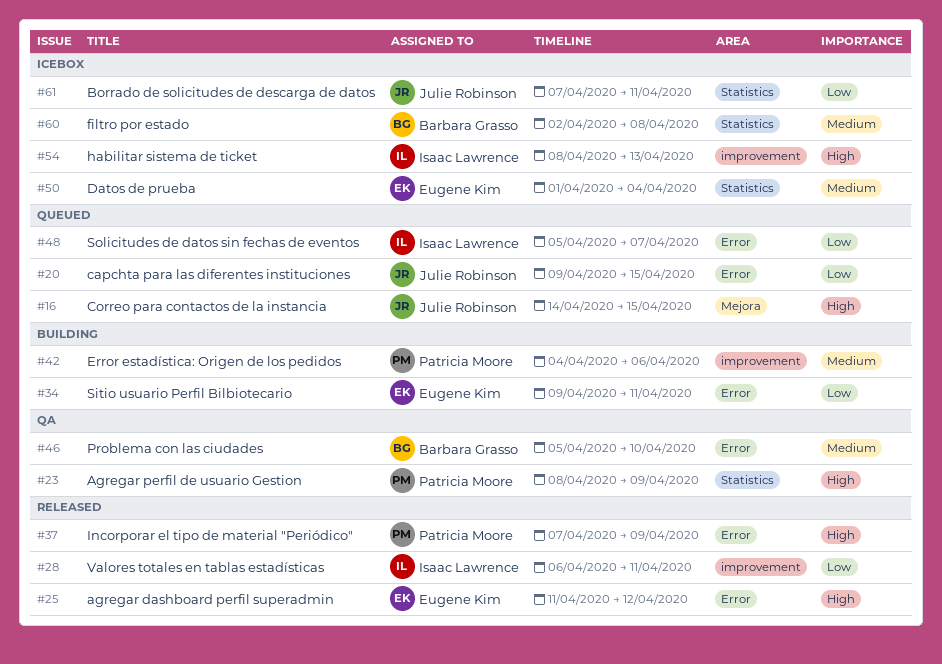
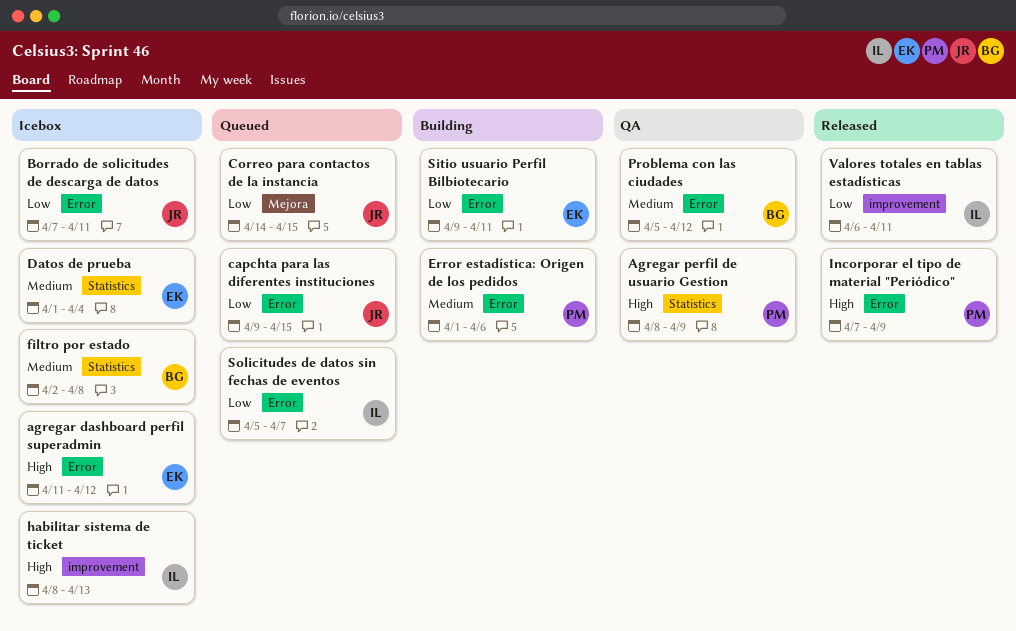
agregar dashboard perfil superadmin, status: Released -> Icebox
Borrado de solicitudes de descarga de datos, label: Statistics -> Error
Correo para contactos de la instancia, priority: High -> Low
Error estadística: Origen de los pedidos, label: improvement -> Error
Error estadística: Origen de los pedidos, start: Apr 4 -> Apr 1
Problema con las ciudades, due: Apr 10 -> Apr 12

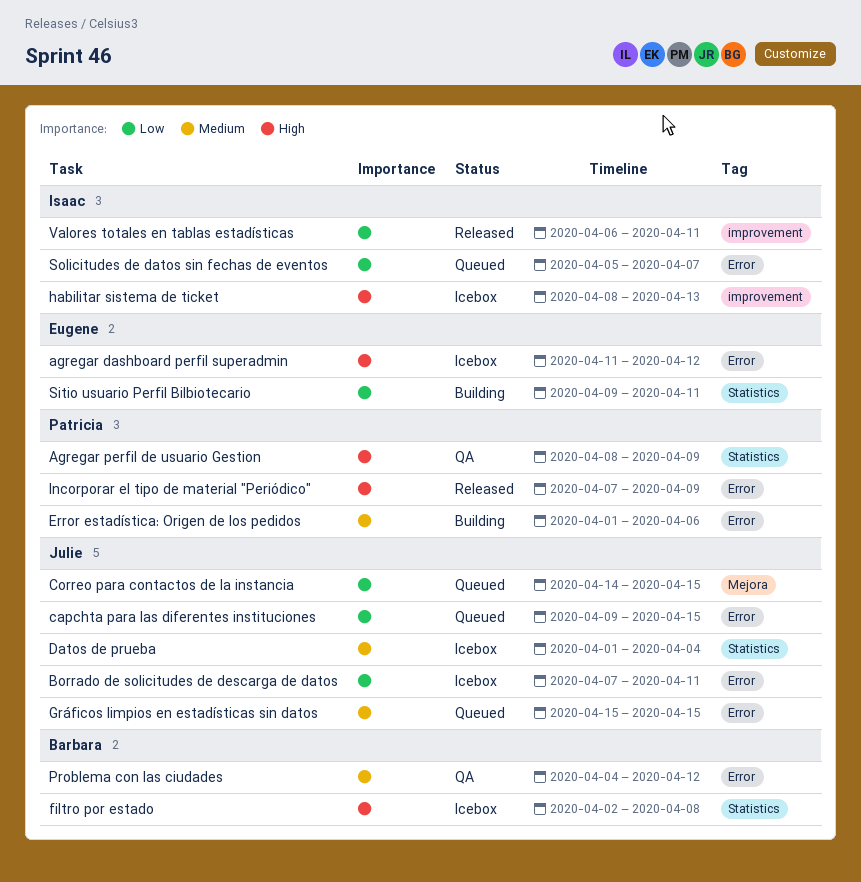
Datos de prueba, owner: Eugene -> Julie
filtro por estado, priority: Medium -> High
Gráficos limpios en estadísticas sin datos: none -> present
Problema con las ciudades, start: Apr 5 -> Apr 4
Sitio usuario Perfil Bilbiotecario, label: Error -> Statistics

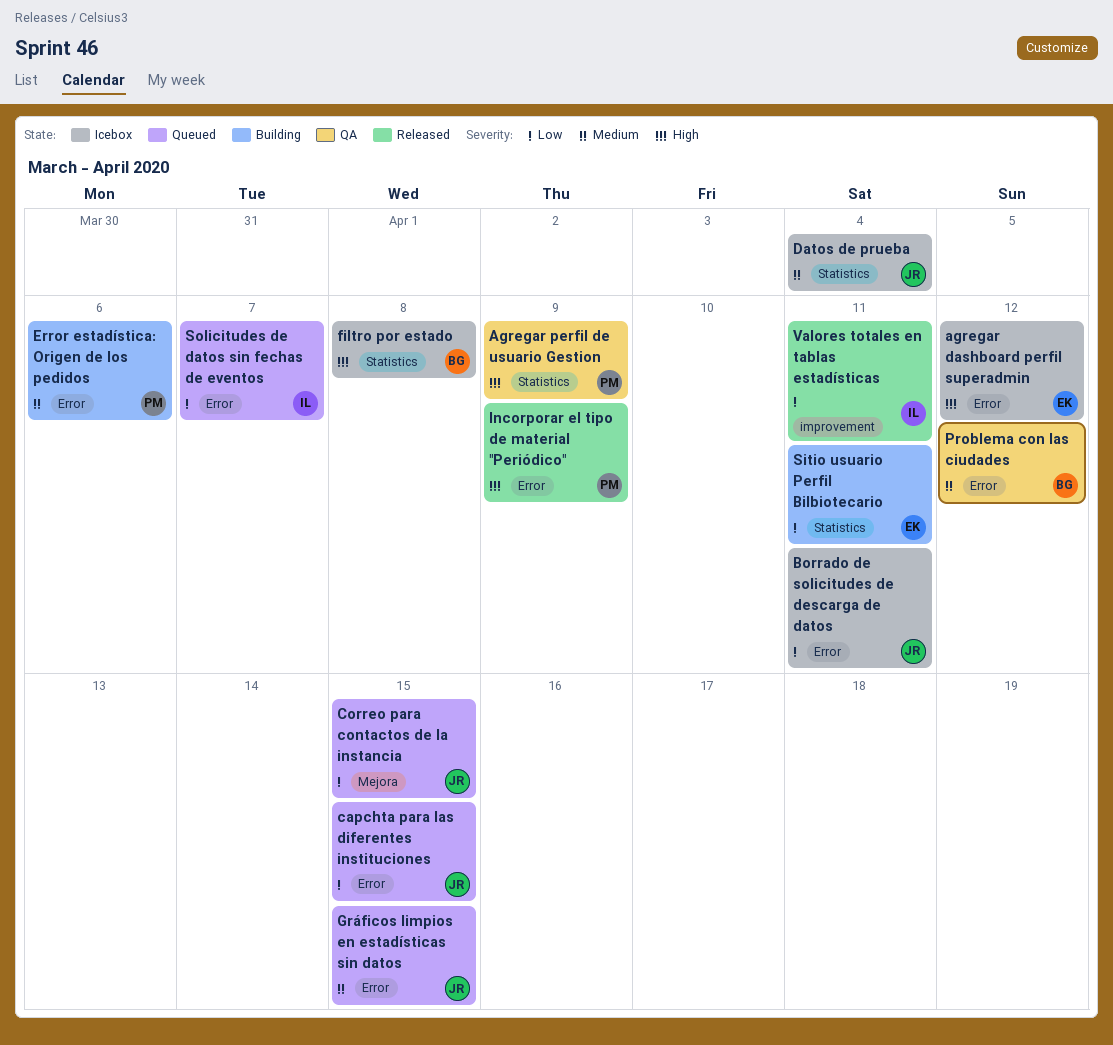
habilitar sistema de ticket: present -> none

